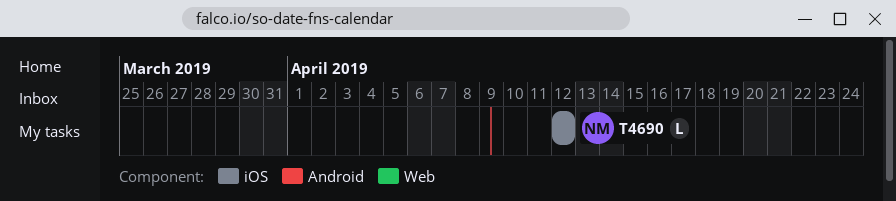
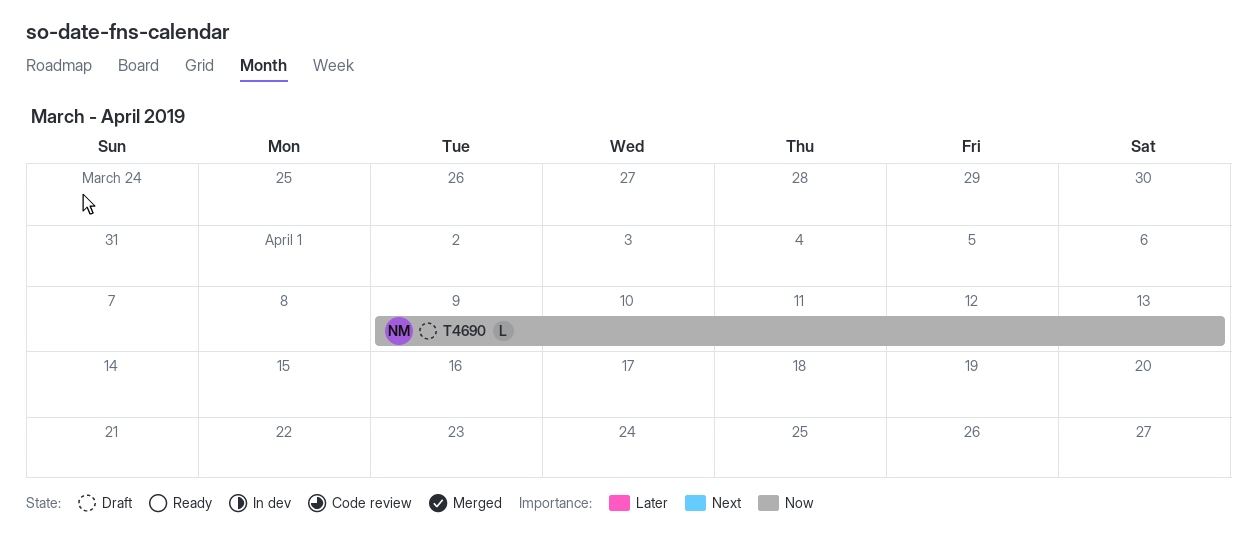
T4690, start: Apr 12 -> Apr 9
T4690, due: Apr 12 -> Apr 13

